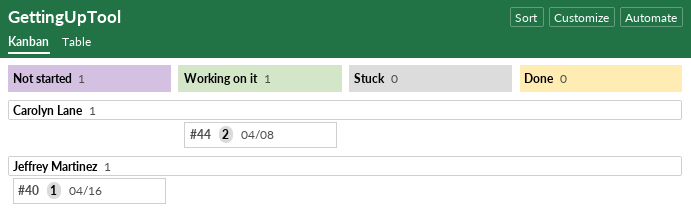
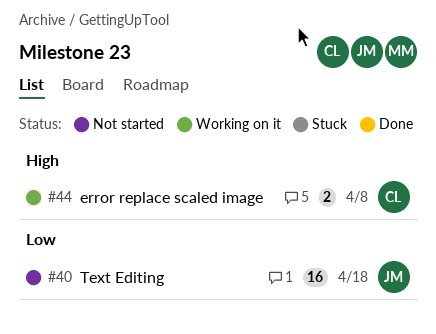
#40, estimate: 1 -> 16
#40, due: Apr 16 -> Apr 18

